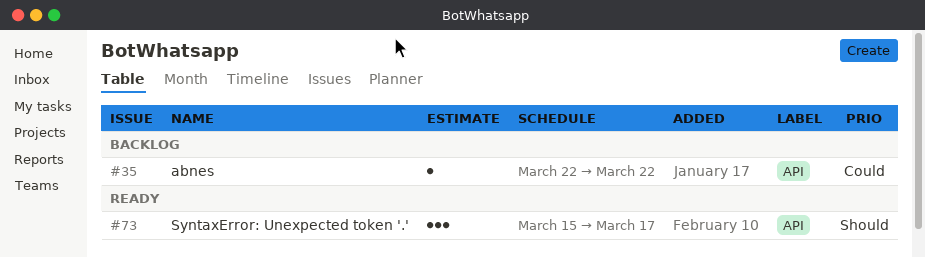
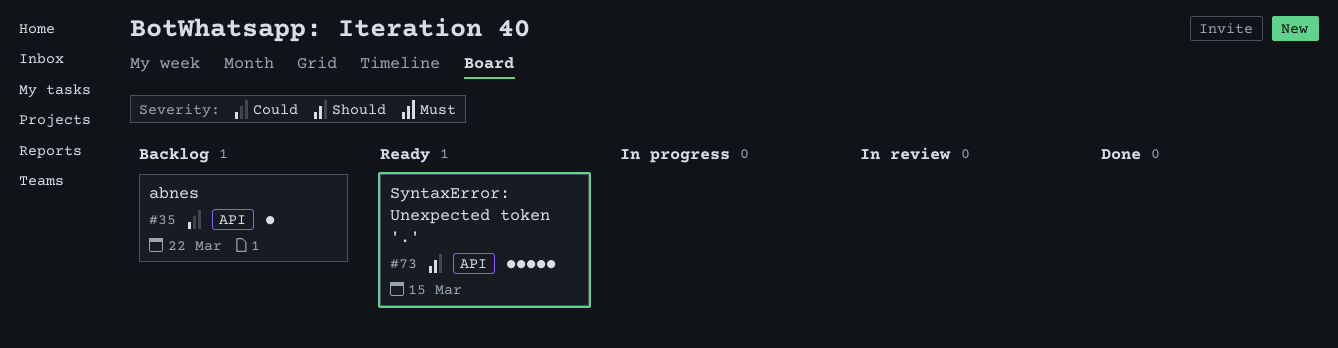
#73, estimate: 3 -> 5
#73, due: Mar 17 -> Mar 15

